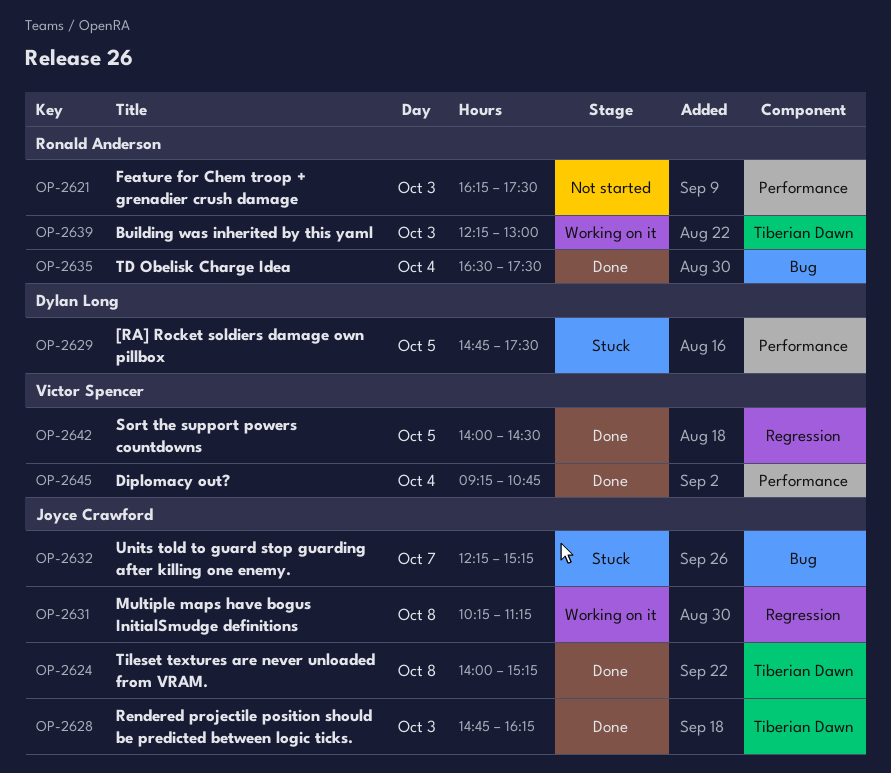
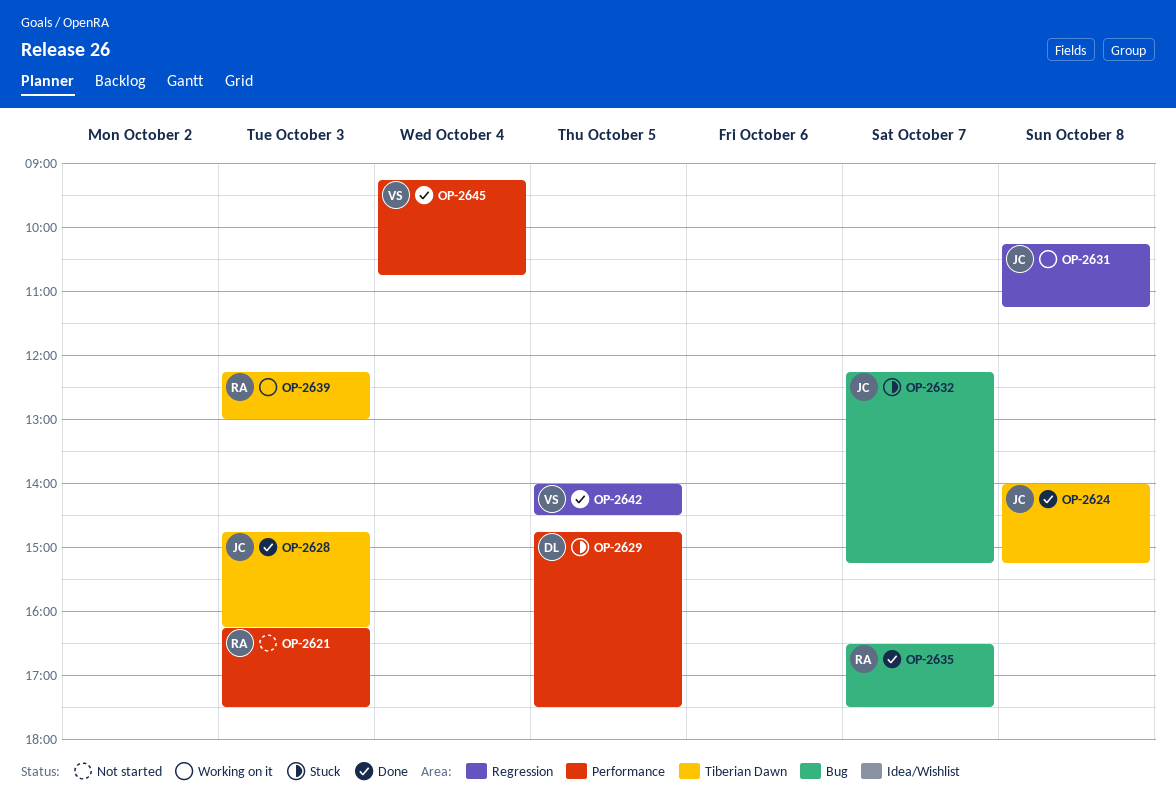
OP-2635, day: Oct 4 -> Oct 7

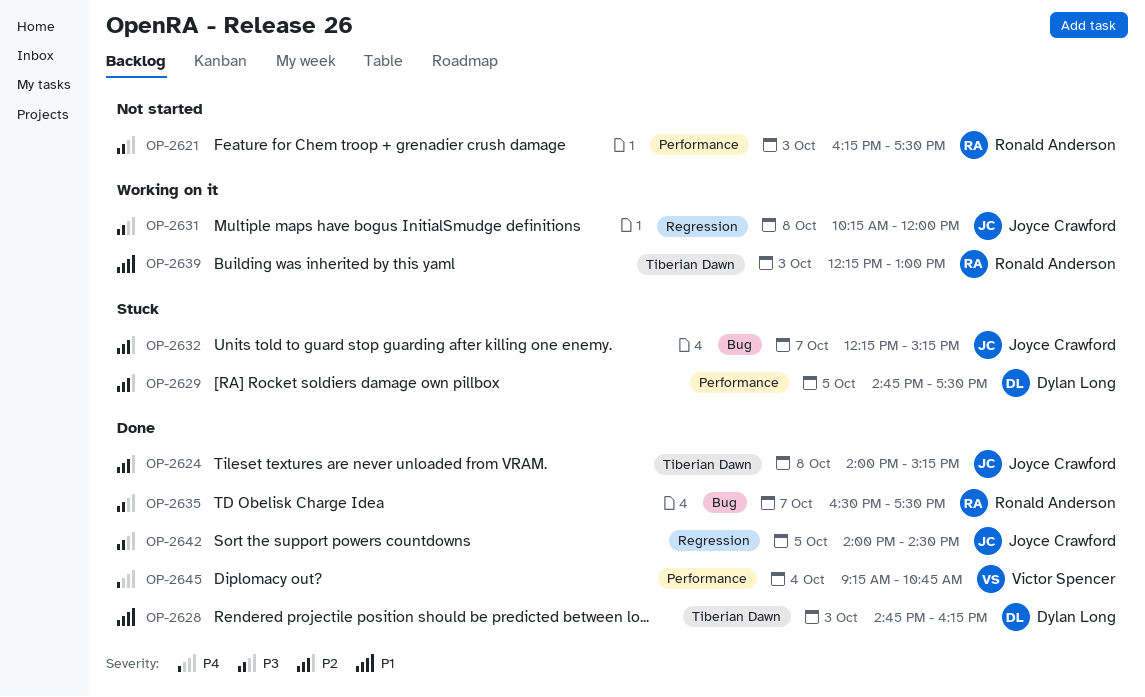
OP-2628, owner: Joyce Crawford -> Dylan Long
OP-2631, ends: 11:15 -> 12:00
OP-2642, owner: Victor Spencer -> Joyce Crawford

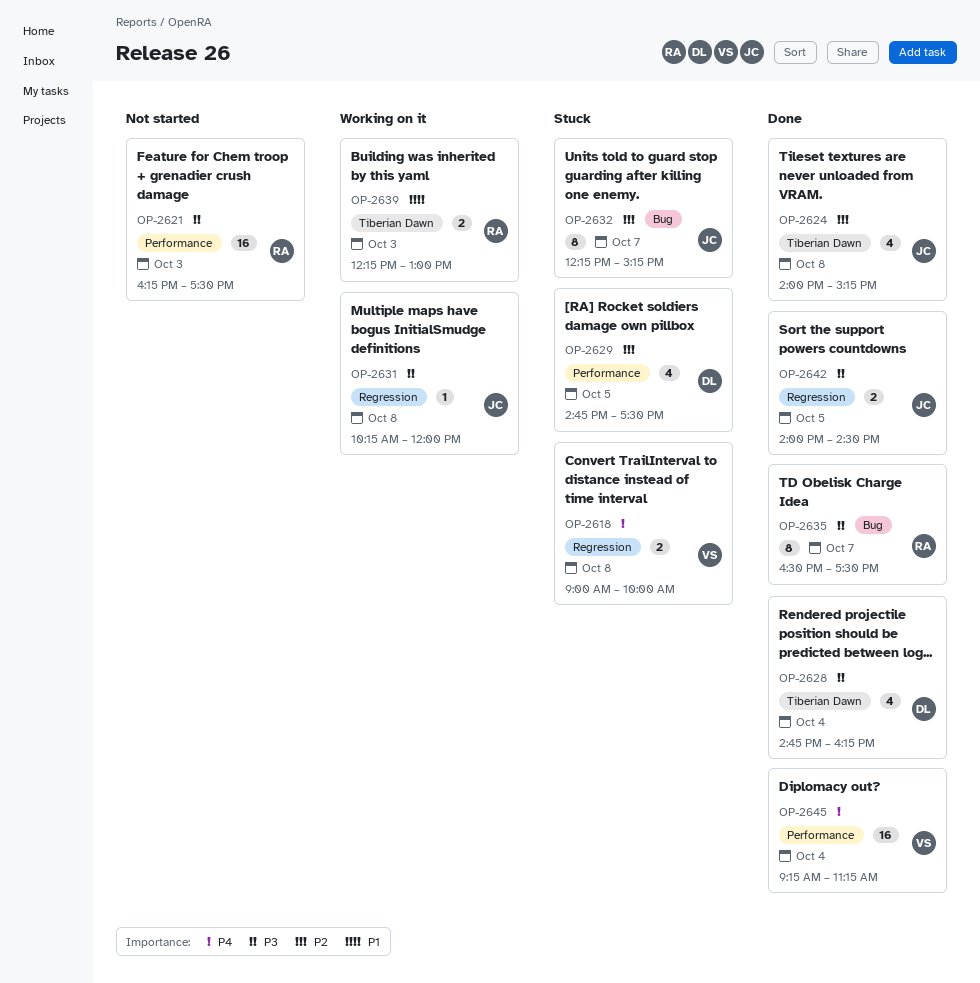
OP-2618: none -> present
OP-2628, priority: P1 -> P3
OP-2628, day: Oct 3 -> Oct 4
OP-2645, ends: 10:45 -> 11:15

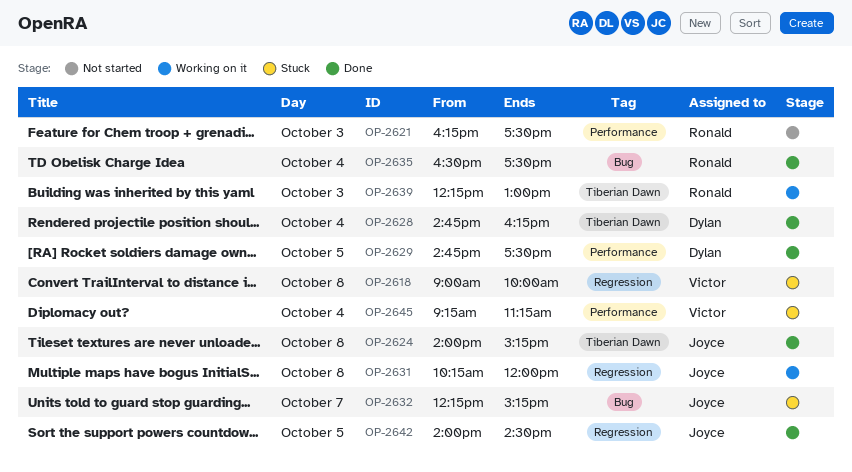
OP-2629, status: Stuck -> Done
OP-2635, day: Oct 7 -> Oct 4
OP-2645, status: Done -> Stuck

